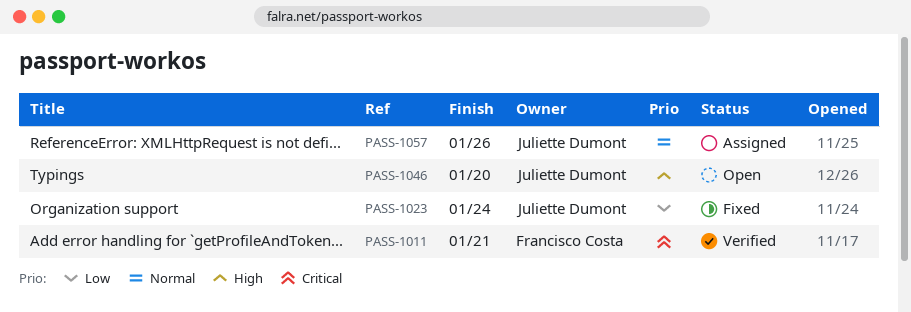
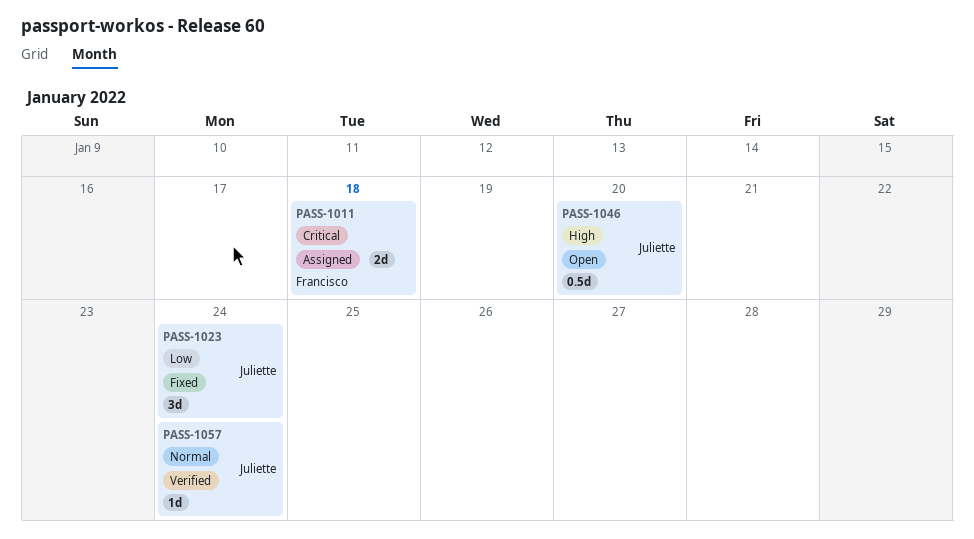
PASS-1011, status: Verified -> Assigned
PASS-1011, due: Jan 21 -> Jan 18
PASS-1057, status: Assigned -> Verified
PASS-1057, due: Jan 26 -> Jan 24

